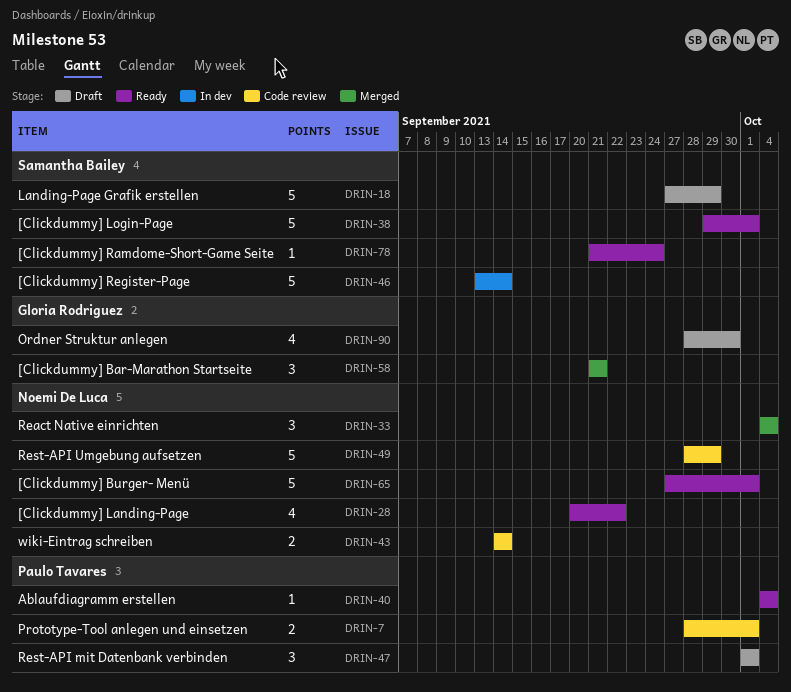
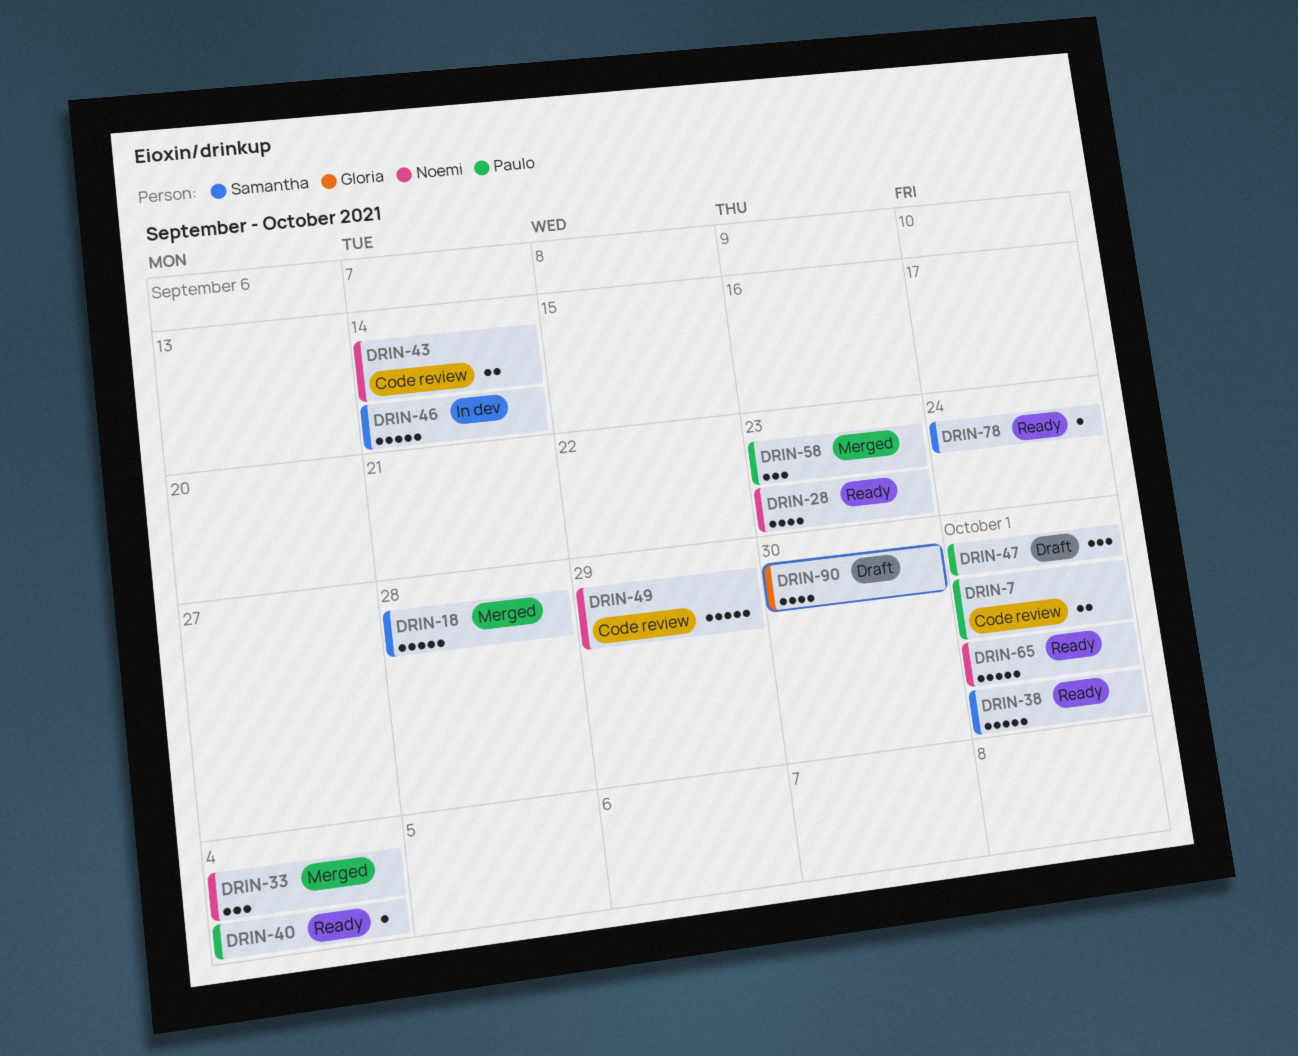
DRIN-18, status: Draft -> Merged
DRIN-18, due: Sep 29 -> Sep 28
DRIN-28, due: Sep 22 -> Sep 23
DRIN-58, owner: Gloria Rodriguez -> Paulo Tavares
DRIN-58, due: Sep 21 -> Sep 23

